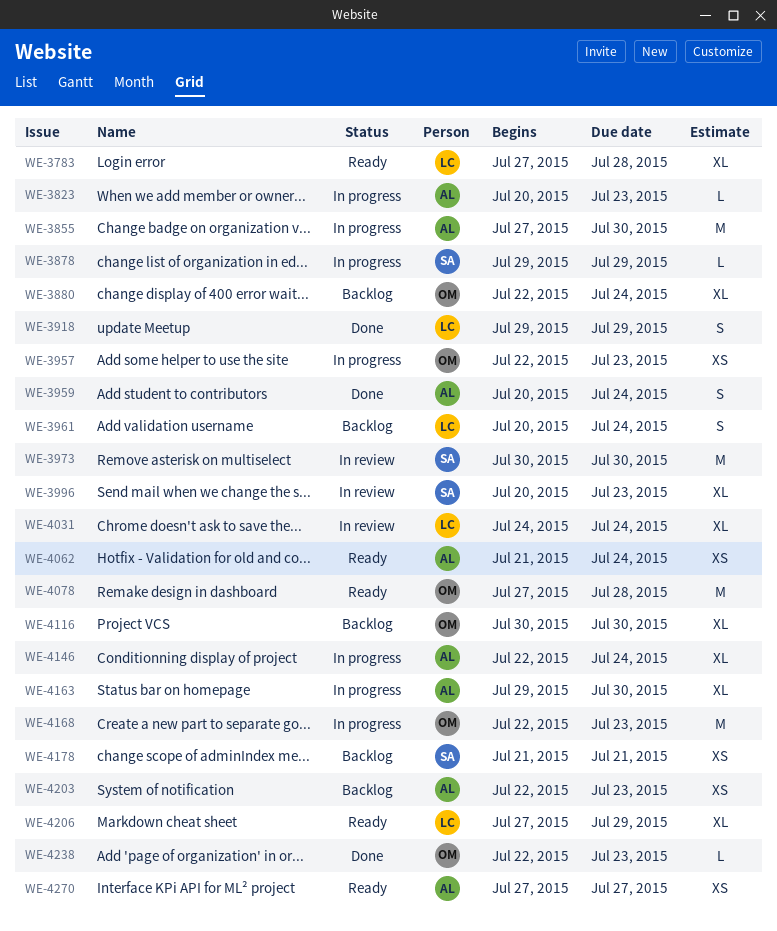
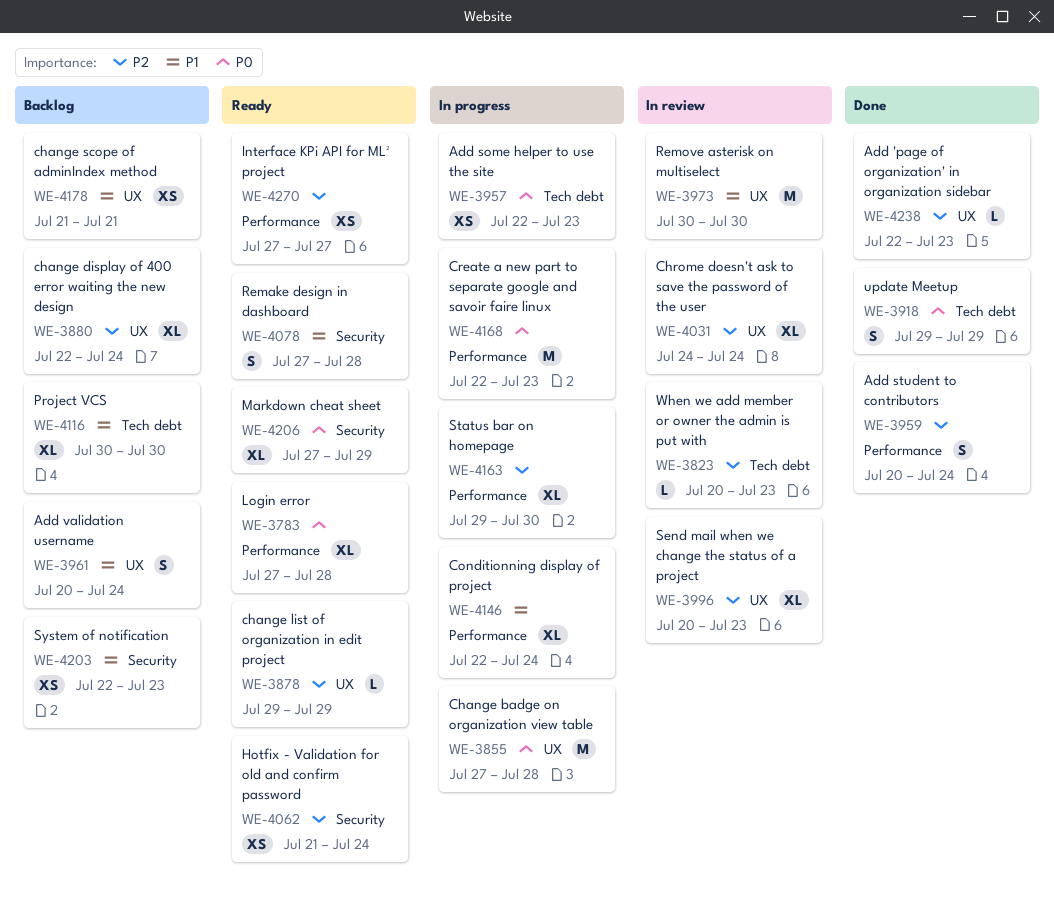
WE-3823, status: In progress -> In review
WE-3855, due: Jul 30 -> Jul 28
WE-3878, status: In progress -> Ready
WE-4078, estimate: M -> S

